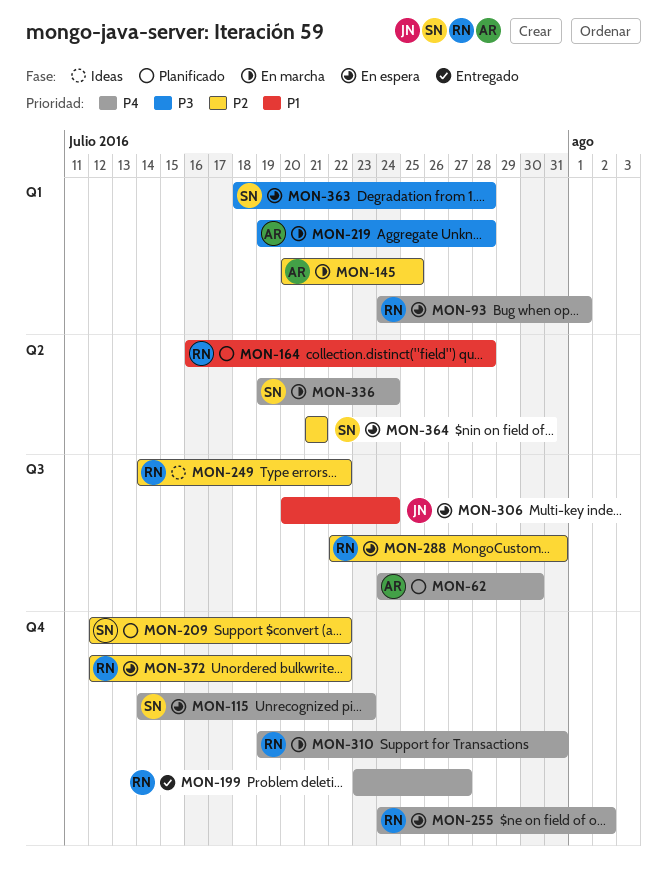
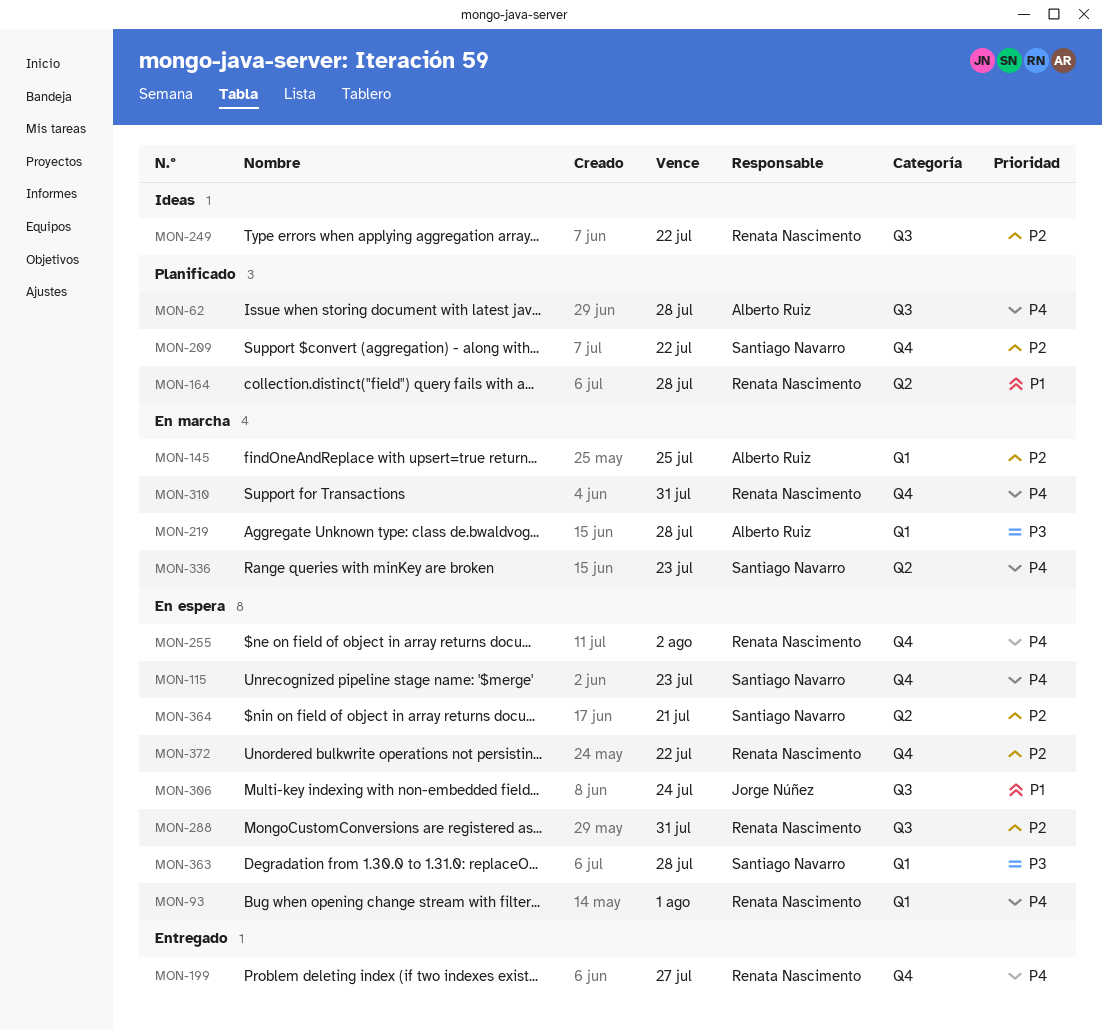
MON-62, due: Jul 30 -> Jul 28
MON-336, due: Jul 24 -> Jul 23

